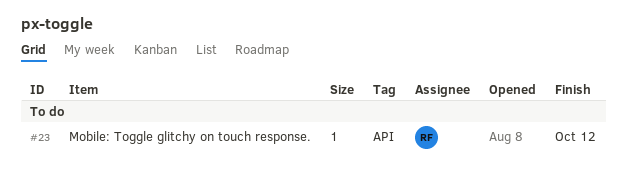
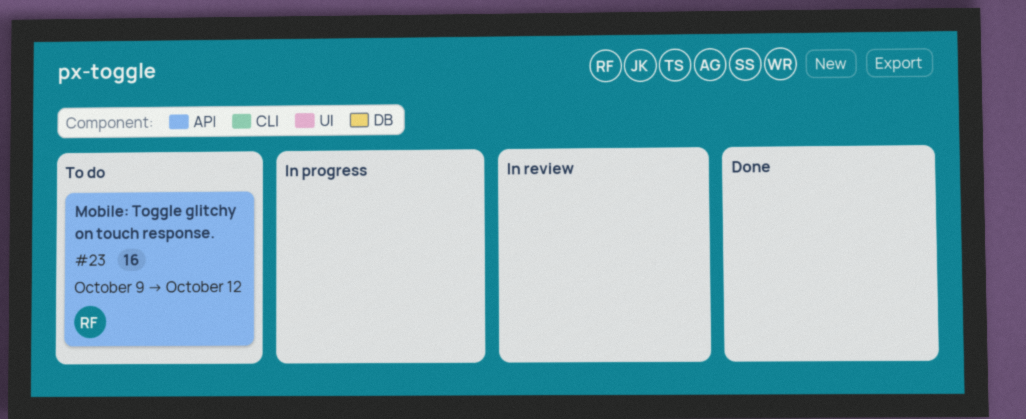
#23, estimate: 1 -> 16

